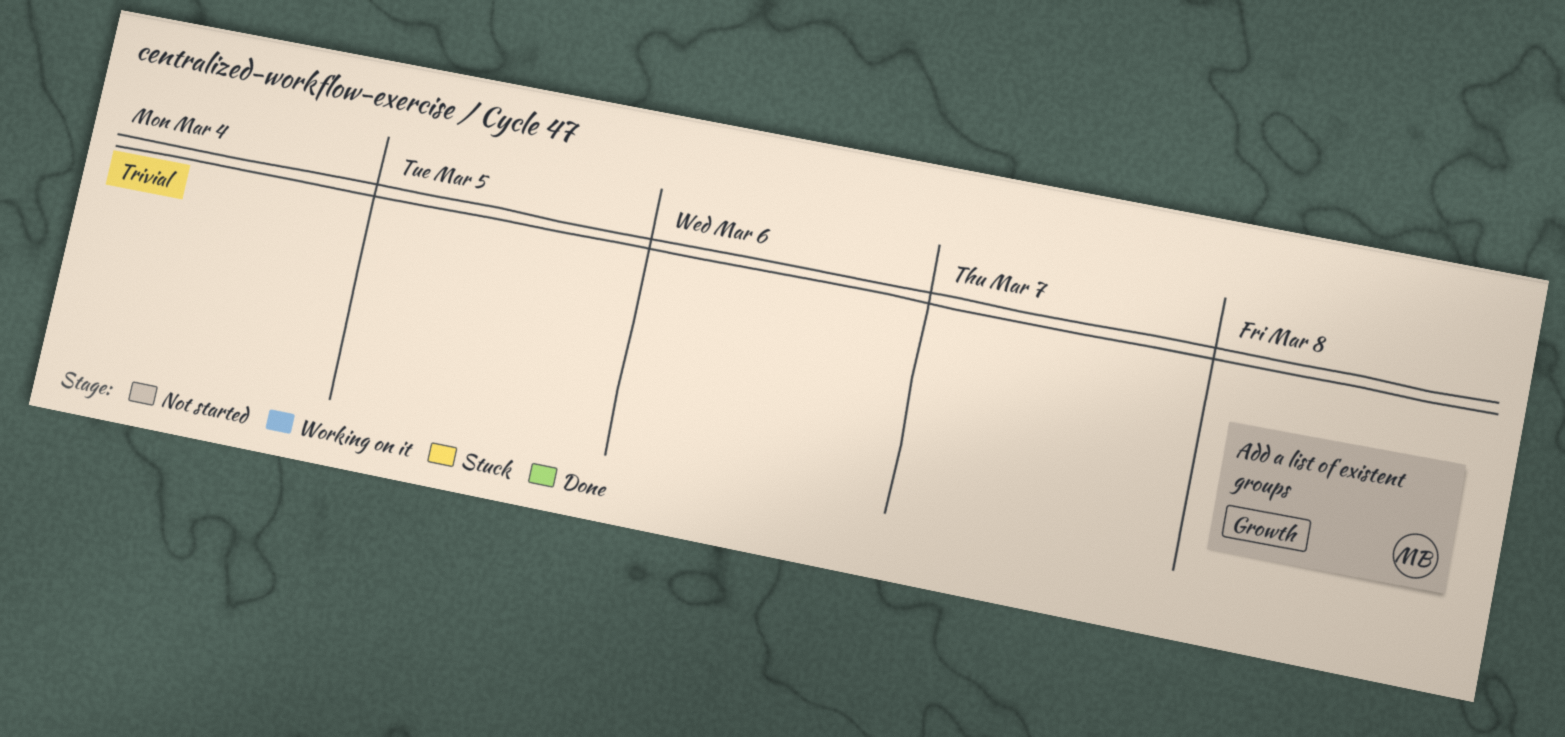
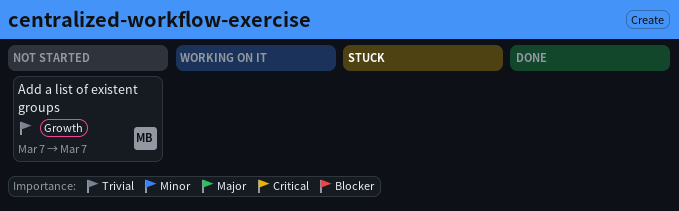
Add a list of existent groups, due: Mar 8 -> Mar 7

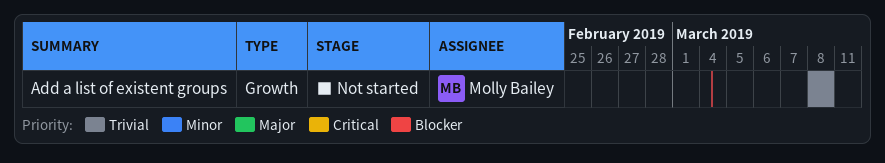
Add a list of existent groups, start: Mar 7 -> Mar 8
Add a list of existent groups, due: Mar 7 -> Mar 8

